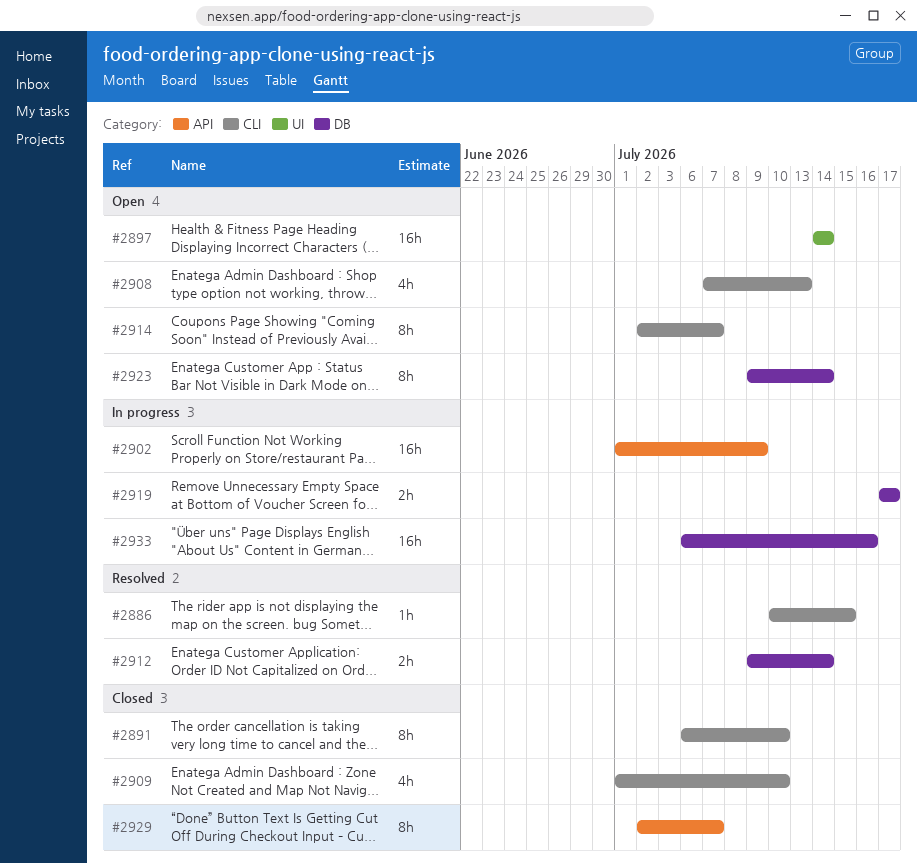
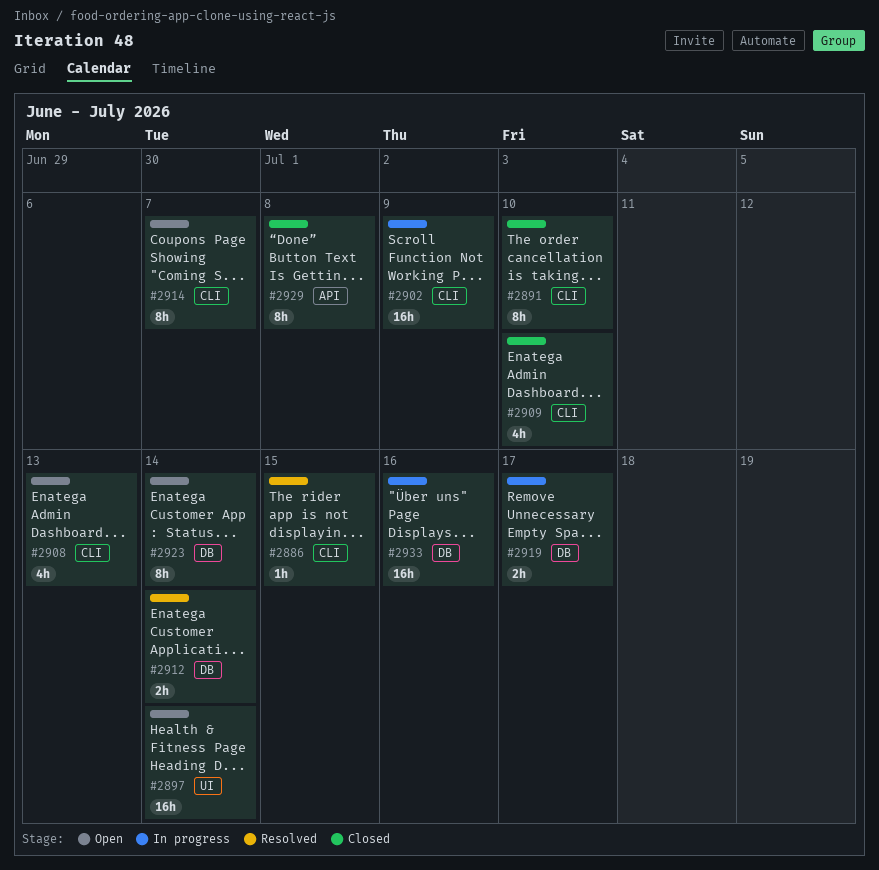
#2902, label: API -> CLI
#2929, due: Jul 7 -> Jul 8

